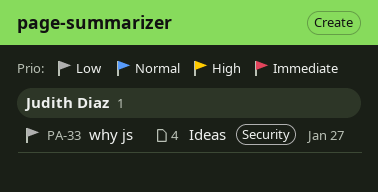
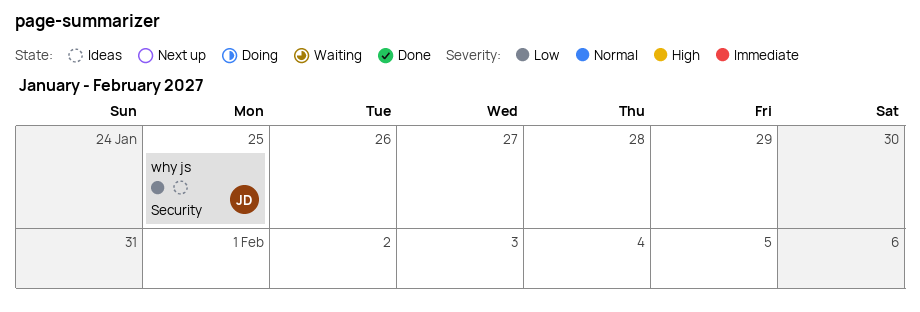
why js, due: Jan 27 -> Jan 25

